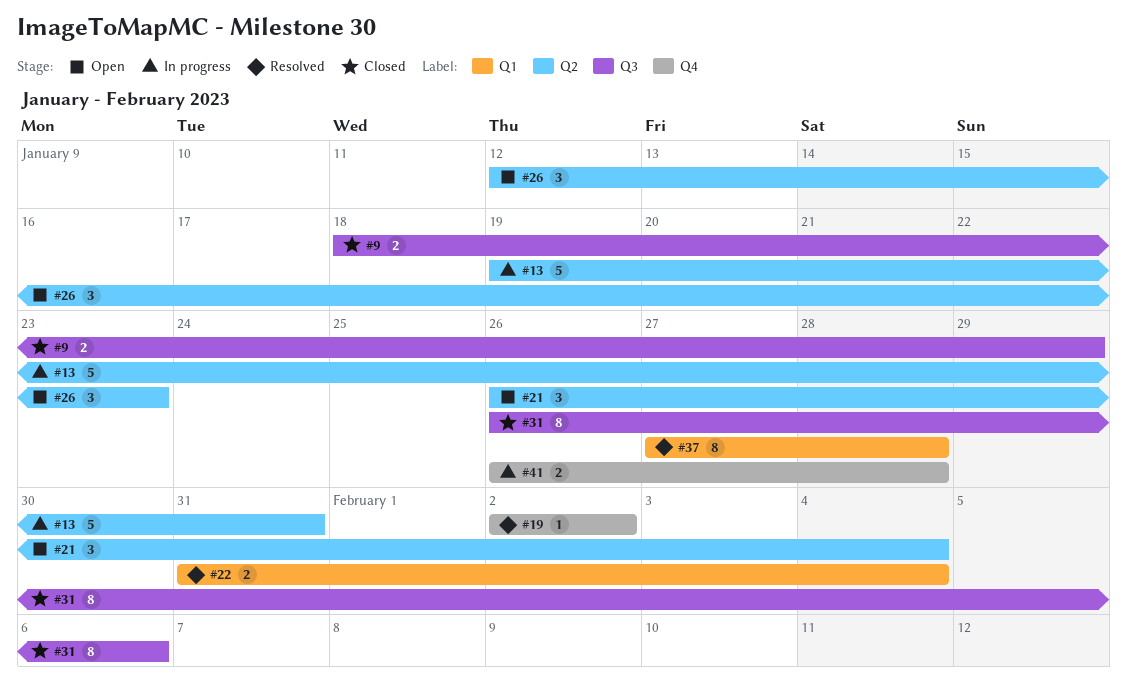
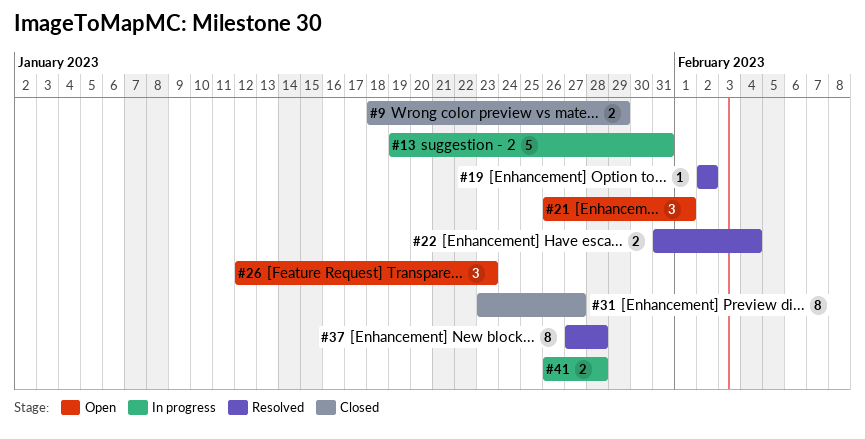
#21, due: Feb 4 -> Feb 1
#31, start: Jan 26 -> Jan 23
#31, due: Feb 6 -> Jan 27

